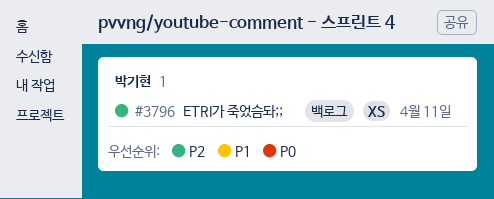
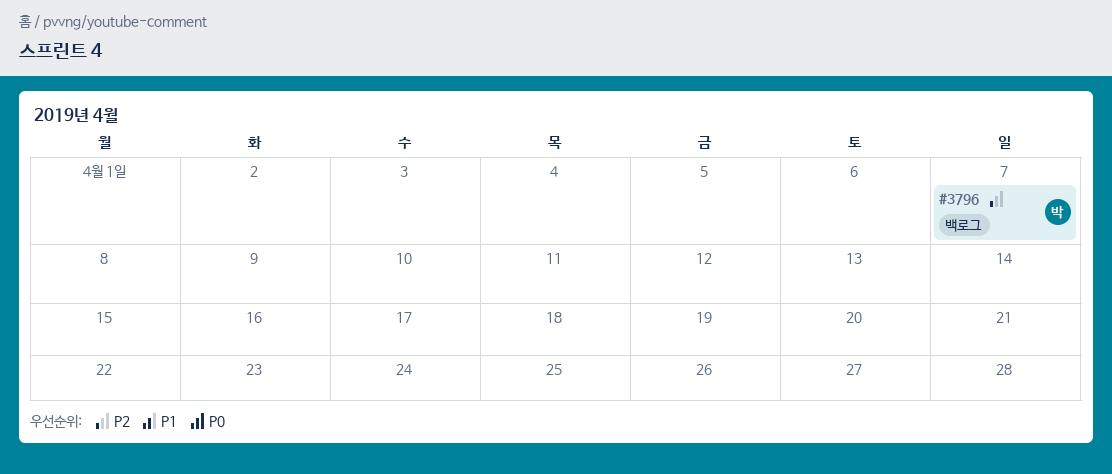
#3796, due: Apr 11 -> Apr 7

